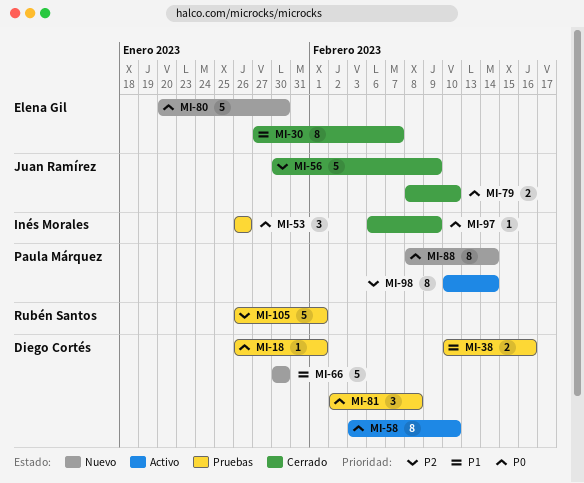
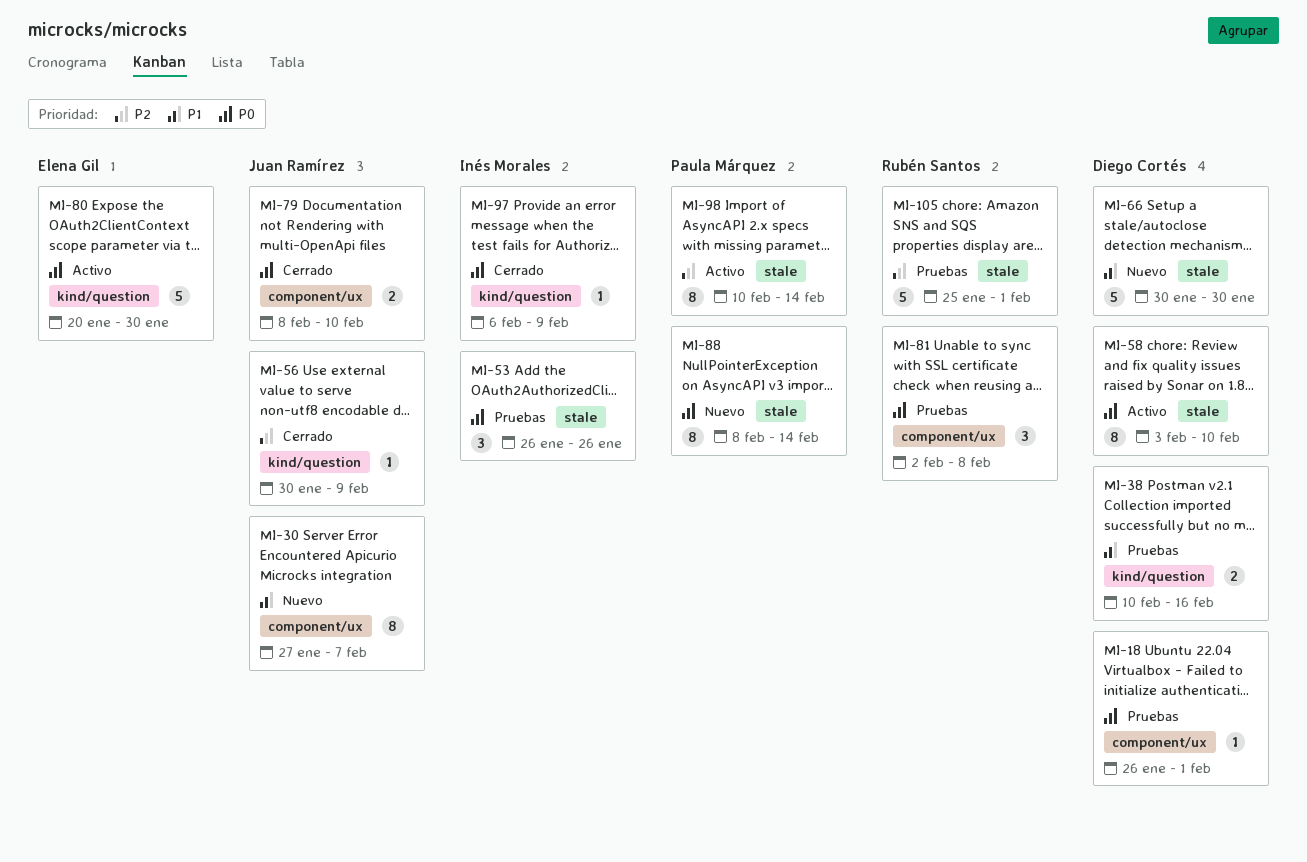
MI-30, status: Cerrado -> Nuevo
MI-30, owner: Elena Gil -> Juan Ramírez
MI-56, estimate: 5 -> 1
MI-80, status: Nuevo -> Activo
MI-81, owner: Diego Cortés -> Rubén Santos
MI-105, start: Jan 26 -> Jan 25

